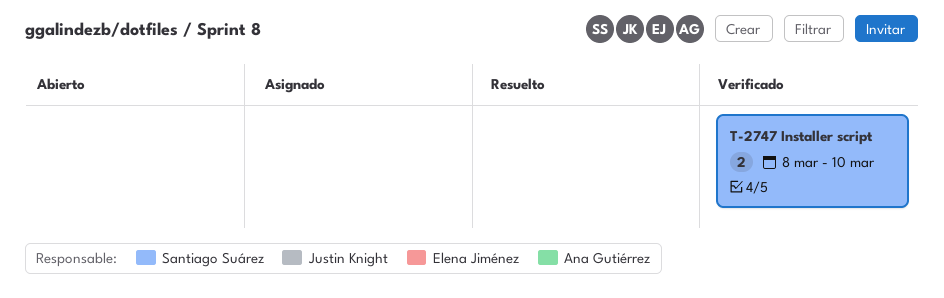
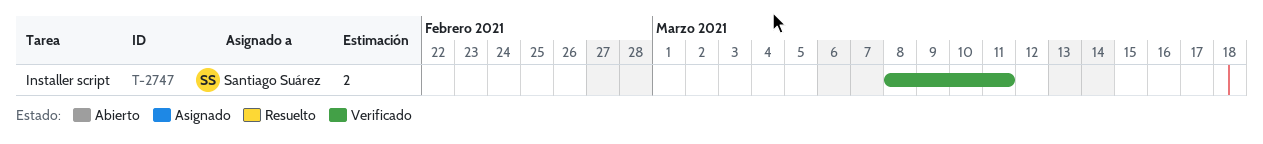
T-2747, due: Mar 10 -> Mar 11

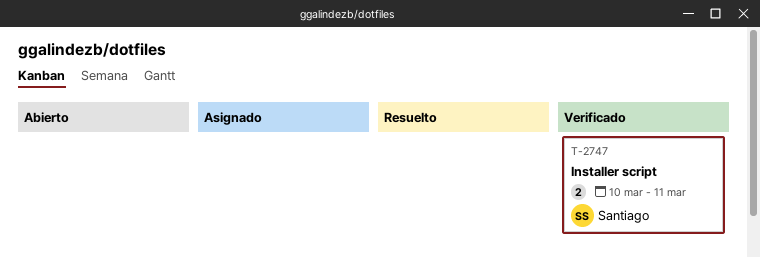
T-2747, start: Mar 8 -> Mar 10

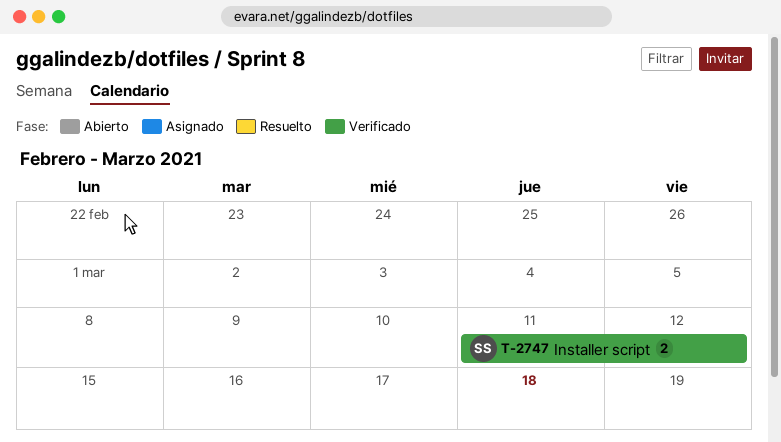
T-2747, start: Mar 10 -> Mar 11
T-2747, due: Mar 11 -> Mar 12

